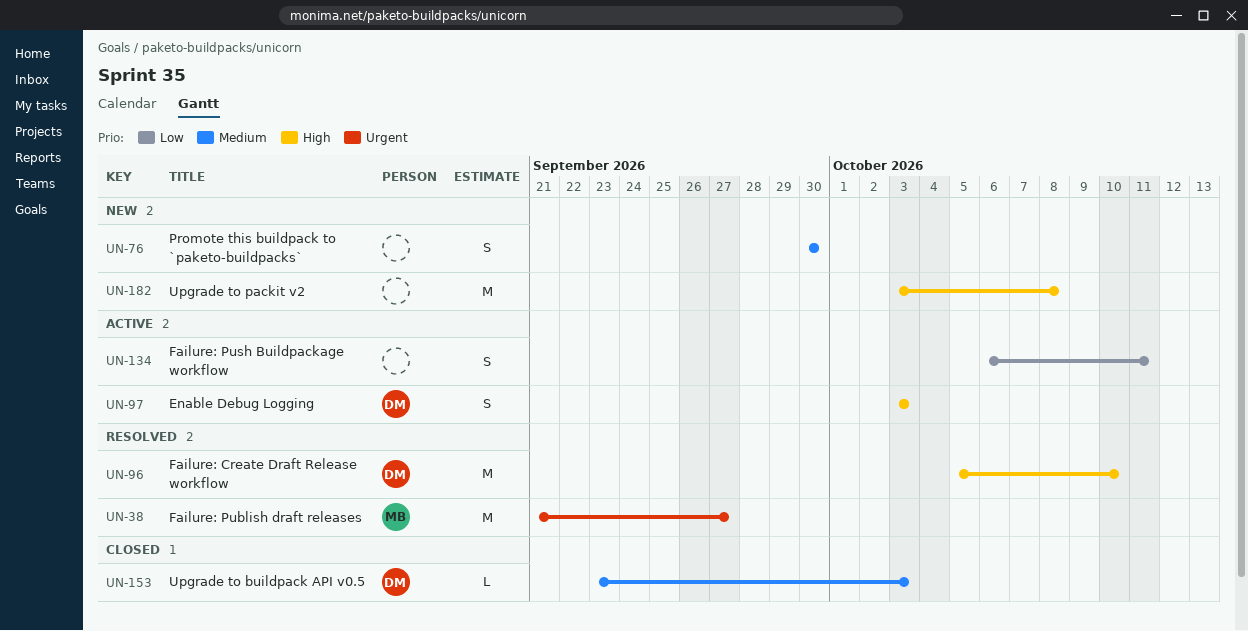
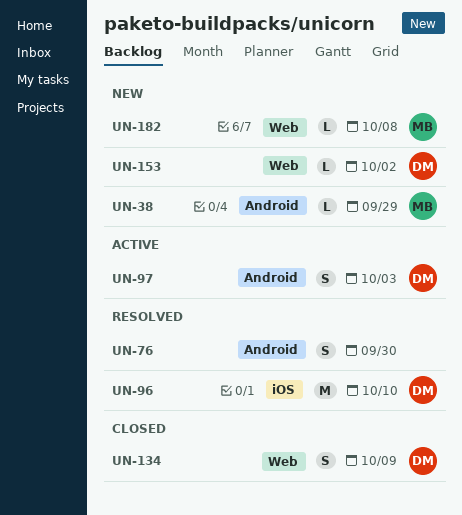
UN-38, status: Resolved -> New
UN-38, estimate: M -> L
UN-38, due: Sep 27 -> Sep 29
UN-76, status: New -> Resolved
UN-134, status: Active -> Closed
UN-134, owner: none -> DM
UN-134, due: Oct 11 -> Oct 9
UN-153, status: Closed -> New
UN-153, due: Oct 3 -> Oct 2
UN-182, owner: none -> MB
UN-182, estimate: M -> L

